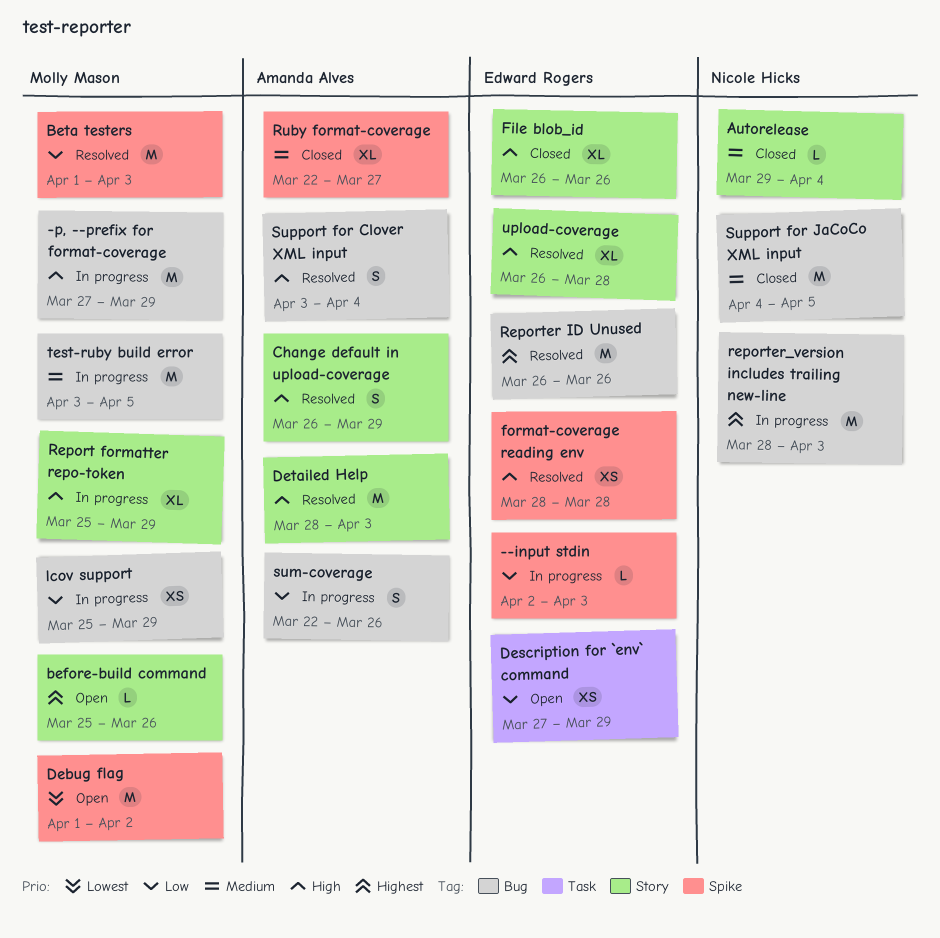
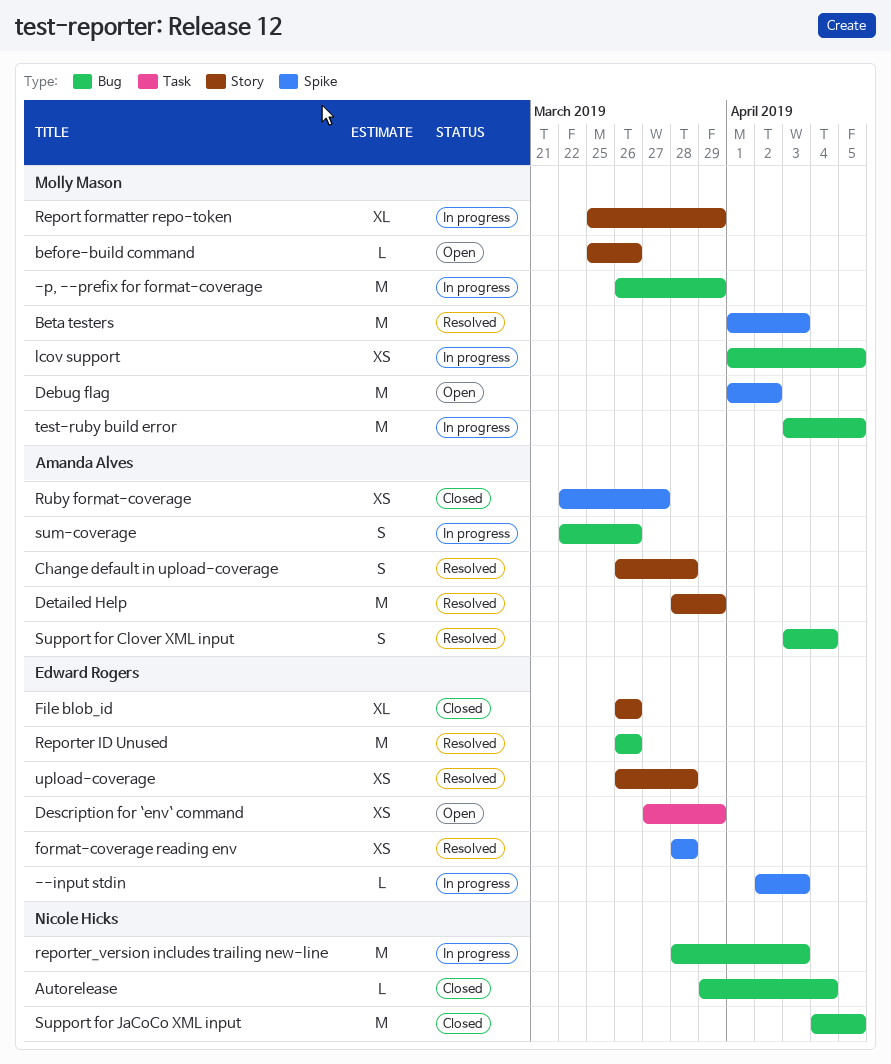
-p, --prefix for format-coverage, start: Mar 27 -> Mar 26
Autorelease, label: Story -> Bug
Change default in upload-coverage, due: Mar 29 -> Mar 28
Detailed Help, due: Apr 3 -> Mar 29
lcov support, start: Mar 25 -> Apr 1
lcov support, due: Mar 29 -> Apr 5
Ruby format-coverage, estimate: XL -> XS
upload-coverage, estimate: XL -> XS

